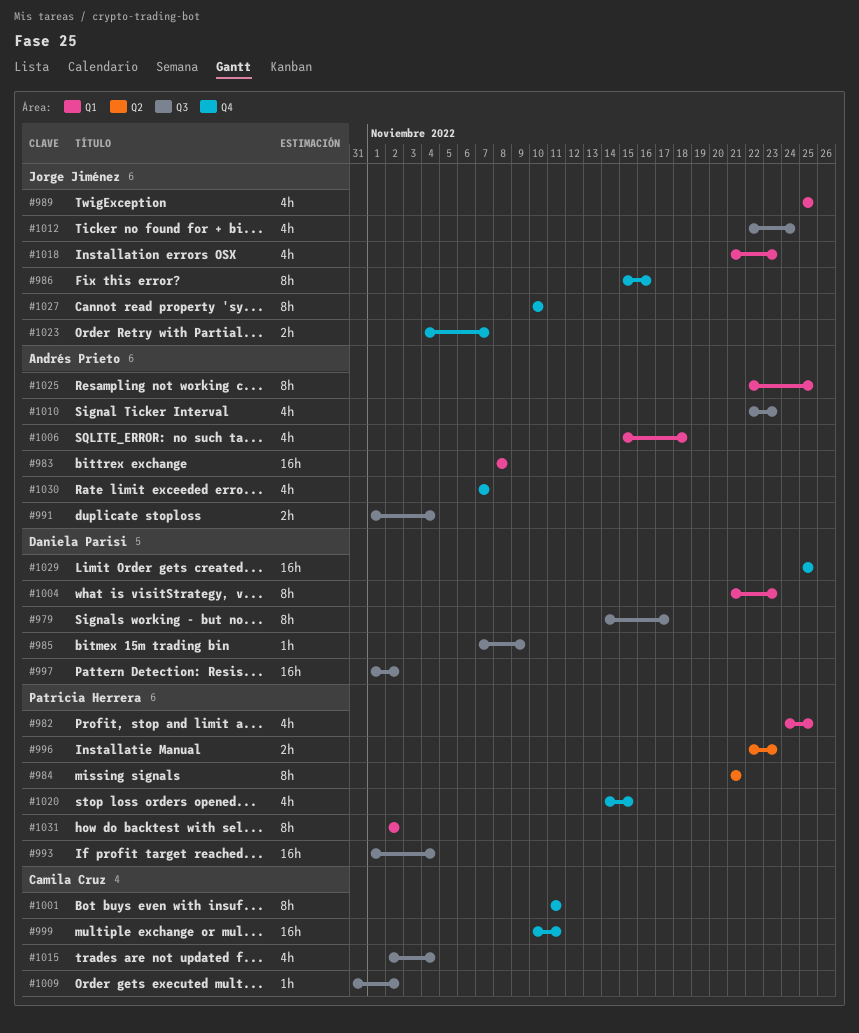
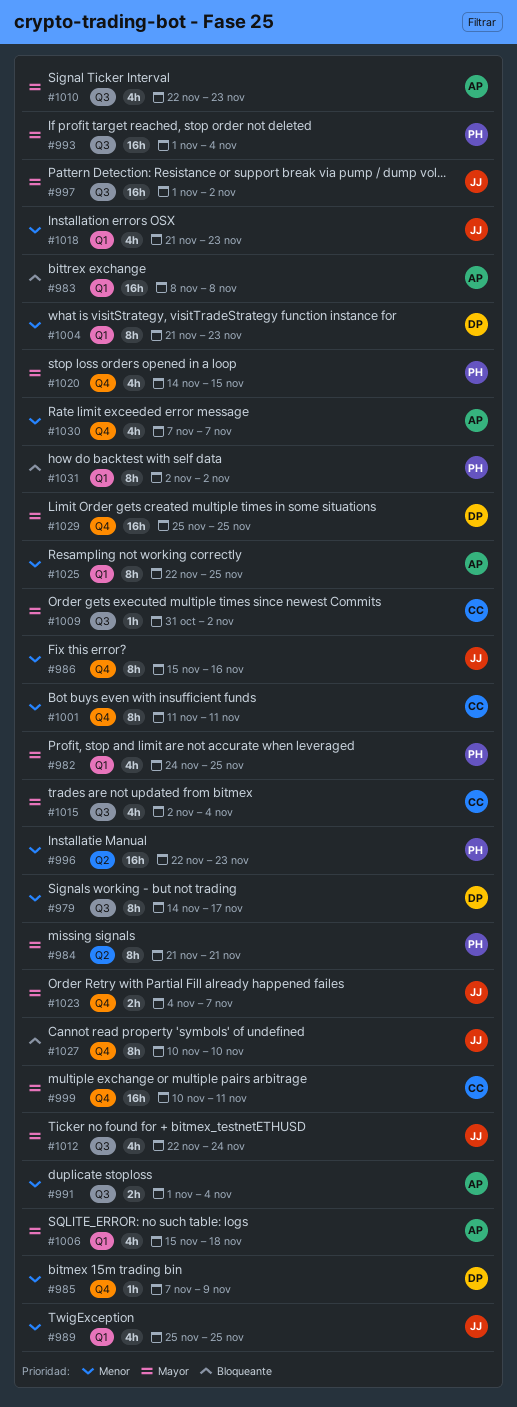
#985, label: Q3 -> Q4
#996, estimate: 2h -> 16h
#997, owner: Daniela Parisi -> Jorge Jiménez

